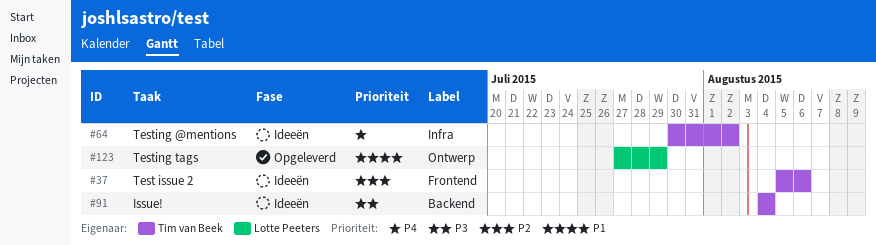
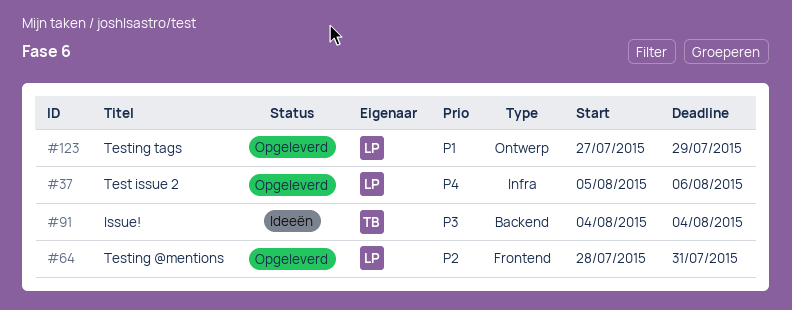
#37, status: Ideeën -> Opgeleverd
#37, owner: Tim van Beek -> Lotte Peeters
#37, priority: P2 -> P4
#37, label: Frontend -> Infra
#64, status: Ideeën -> Opgeleverd
#64, owner: Tim van Beek -> Lotte Peeters
#64, priority: P4 -> P2
#64, label: Infra -> Frontend
#64, start: Jul 30 -> Jul 28
#64, due: Aug 2 -> Jul 31

